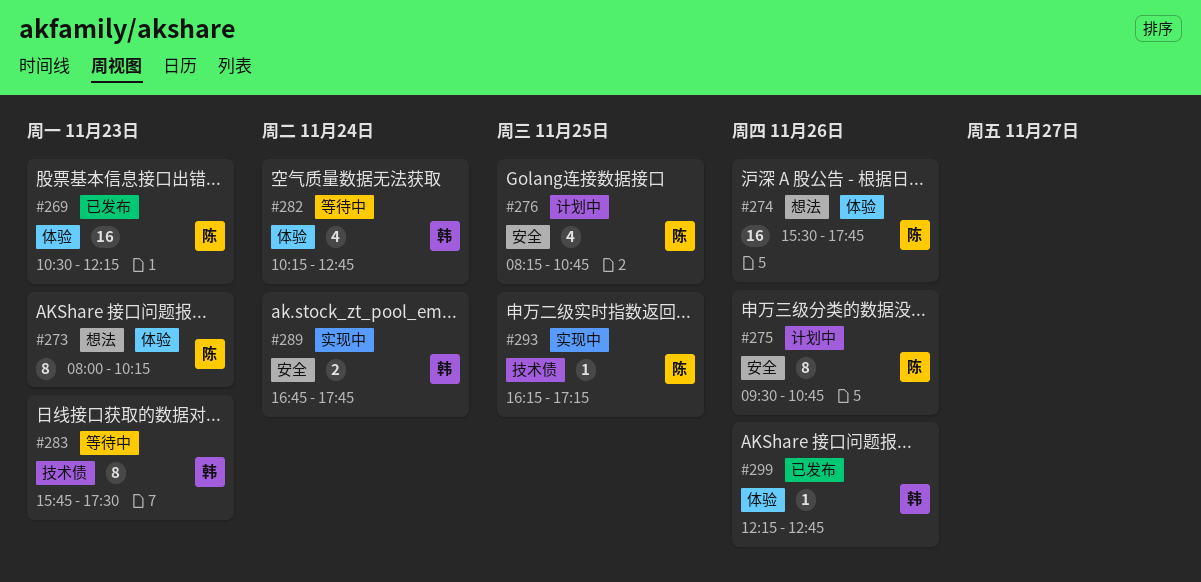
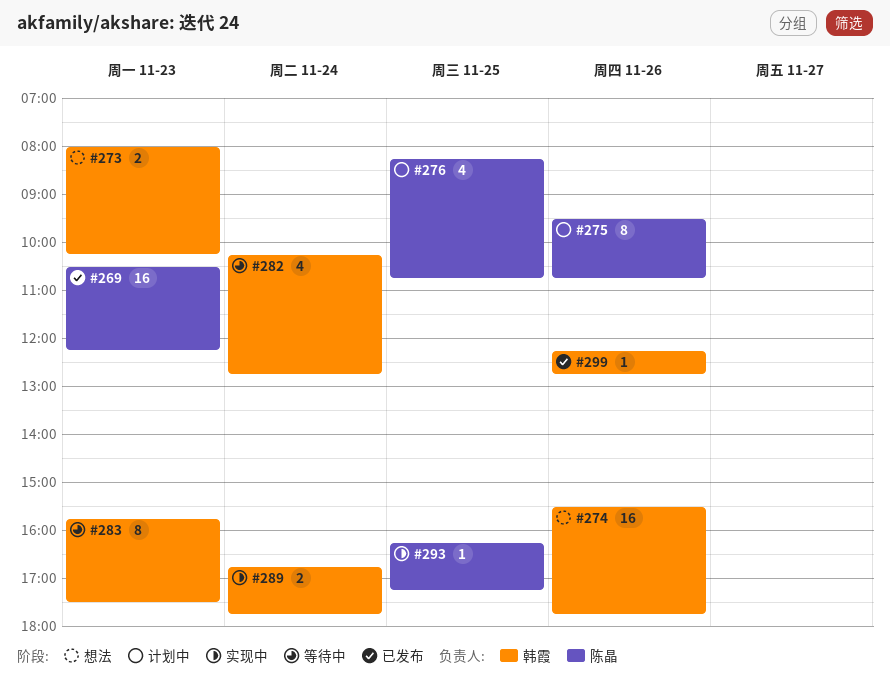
#273, owner: 陈晶 -> 韩霞
#273, estimate: 8 -> 2
#274, owner: 陈晶 -> 韩霞

